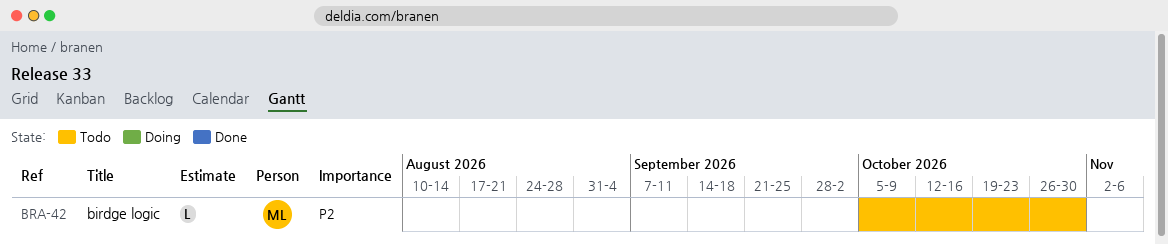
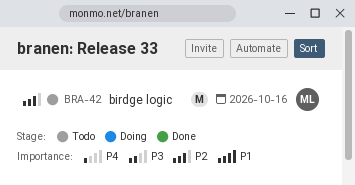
BRA-42, estimate: L -> M
BRA-42, due: Oct 30 -> Oct 16

